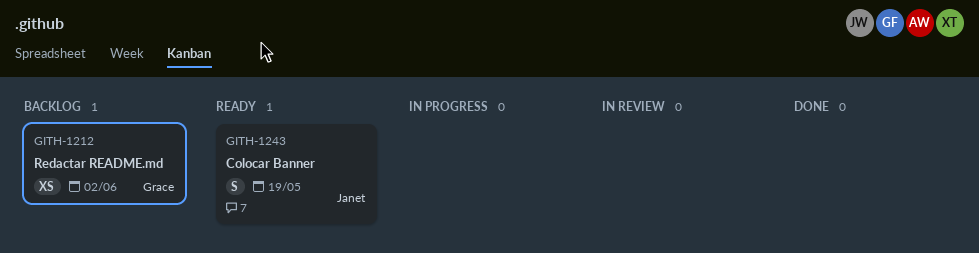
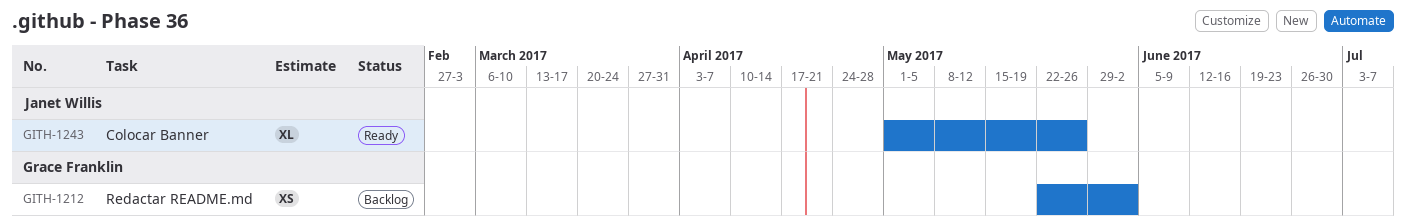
GITH-1243, estimate: S -> XL
GITH-1243, due: May 19 -> May 26

